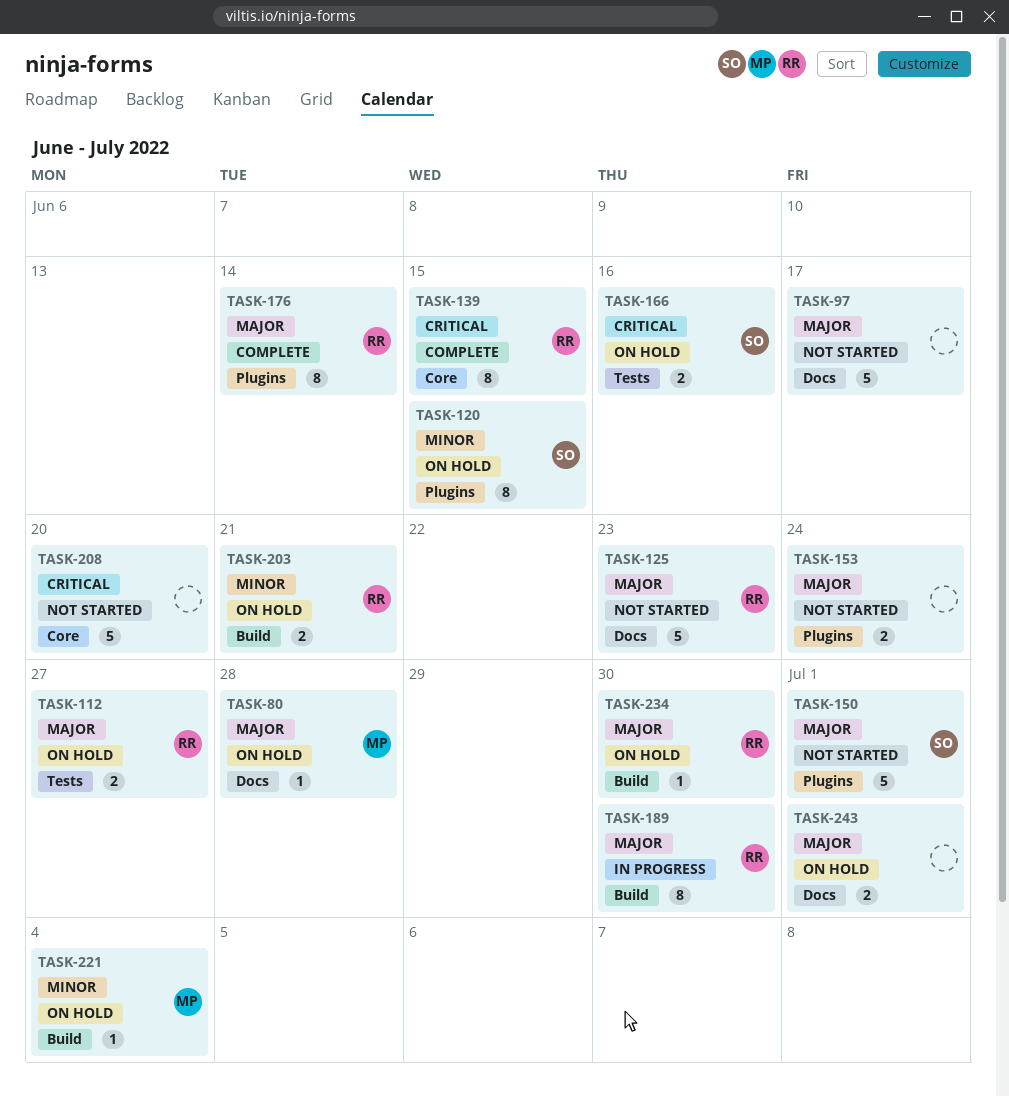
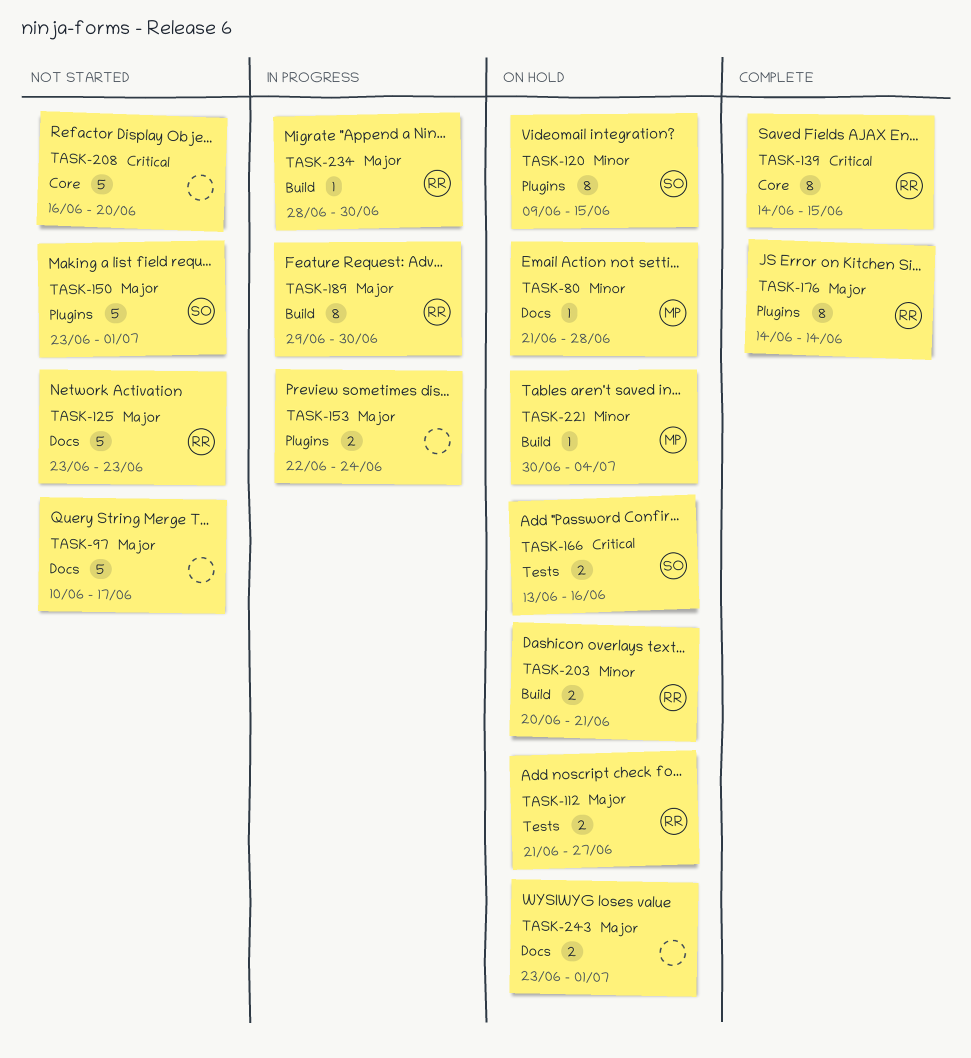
TASK-80, priority: Major -> Minor
TASK-153, status: Not started -> In progress
TASK-234, status: On hold -> In progress

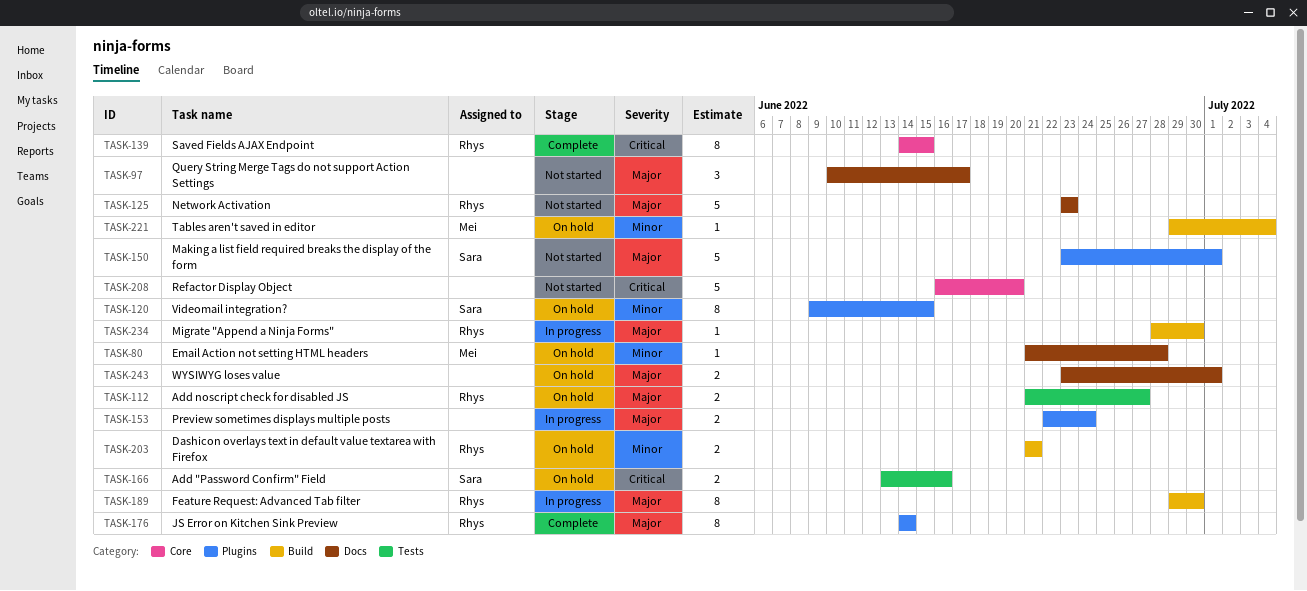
TASK-97, estimate: 5 -> 3
TASK-203, start: Jun 20 -> Jun 21
TASK-221, start: Jun 30 -> Jun 29

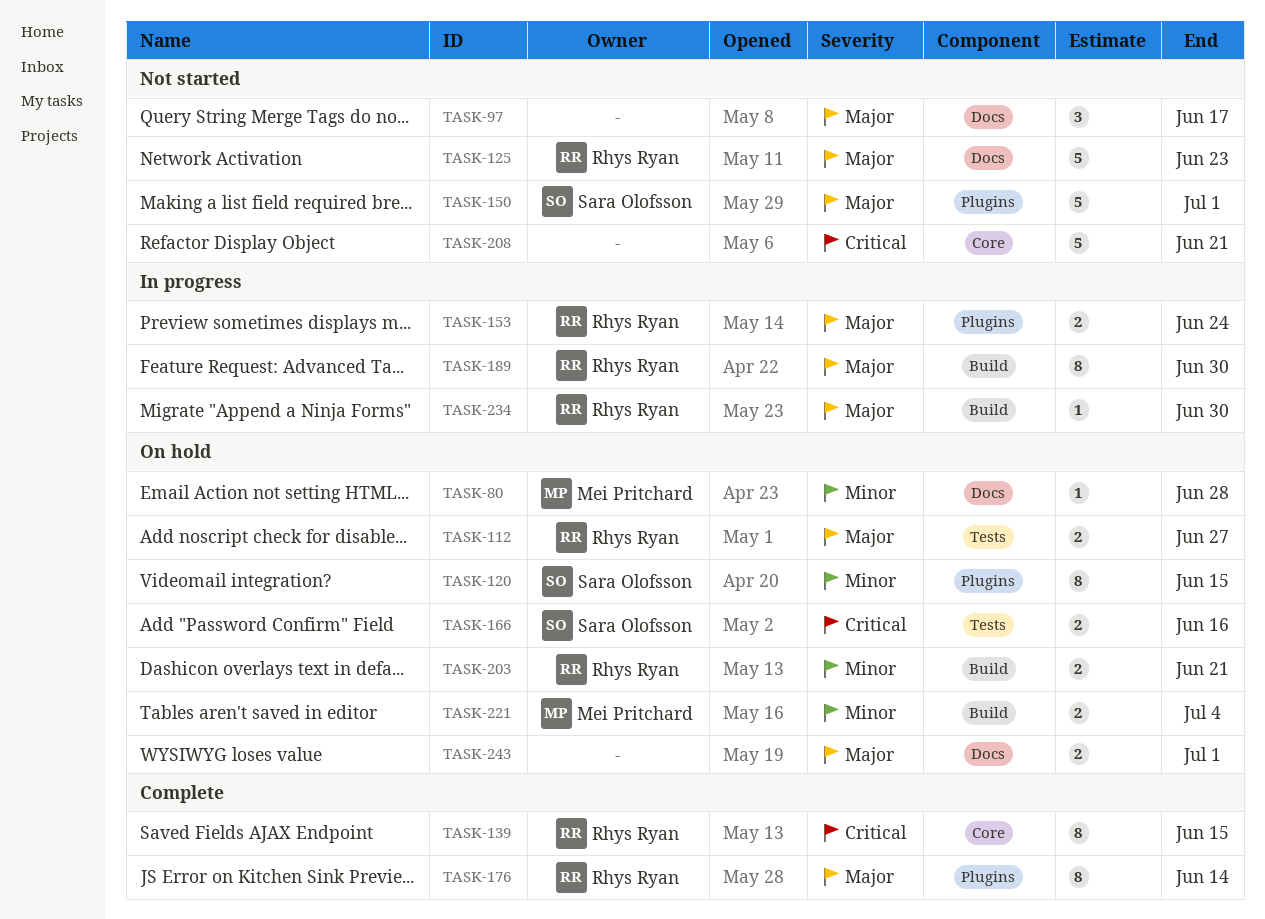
TASK-153, owner: none -> Rhys Ryan
TASK-208, due: Jun 20 -> Jun 21
TASK-221, estimate: 1 -> 2

